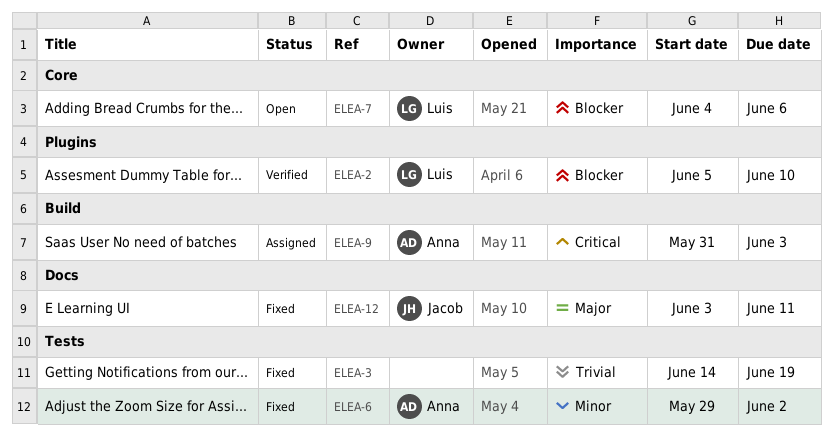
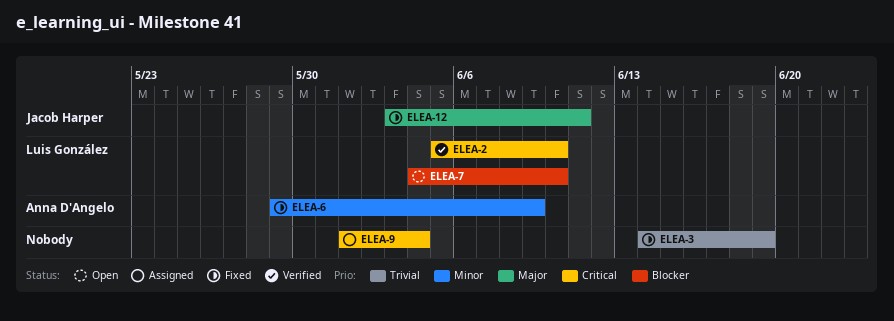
ELEA-2, priority: Blocker -> Critical
ELEA-6, due: Jun 2 -> Jun 9
ELEA-7, due: Jun 6 -> Jun 10
ELEA-9, owner: Anna D'Angelo -> none
ELEA-9, start: May 31 -> Jun 1
ELEA-9, due: Jun 3 -> Jun 4

